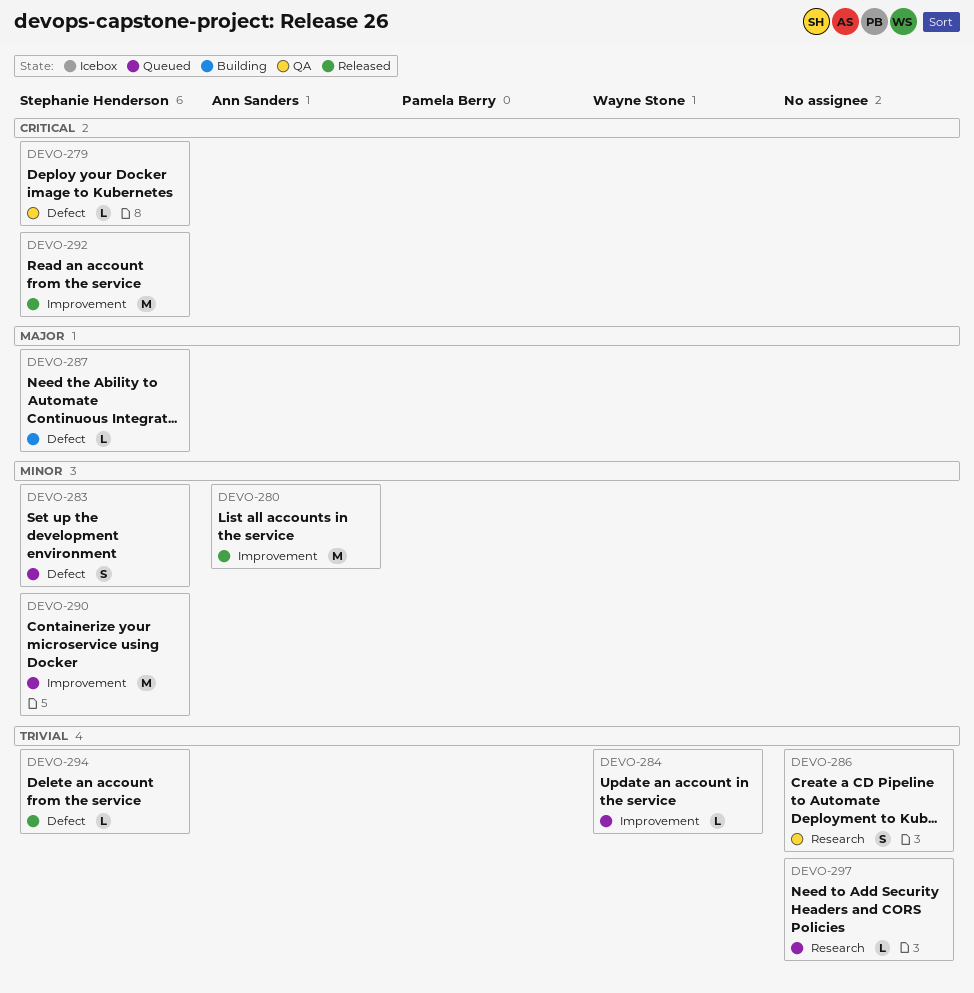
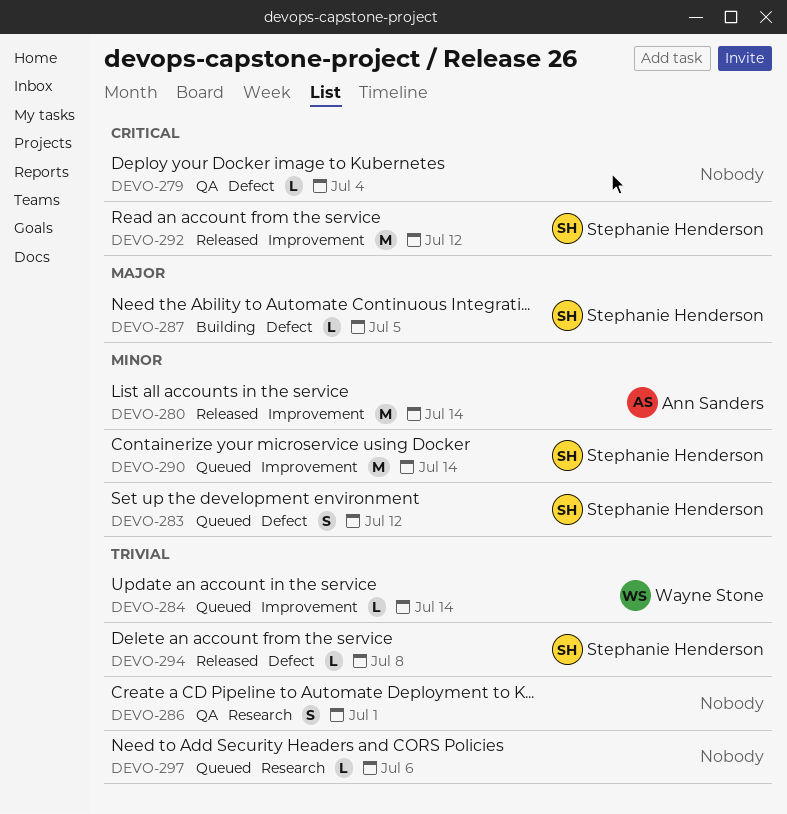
DEVO-279, owner: Stephanie Henderson -> none

